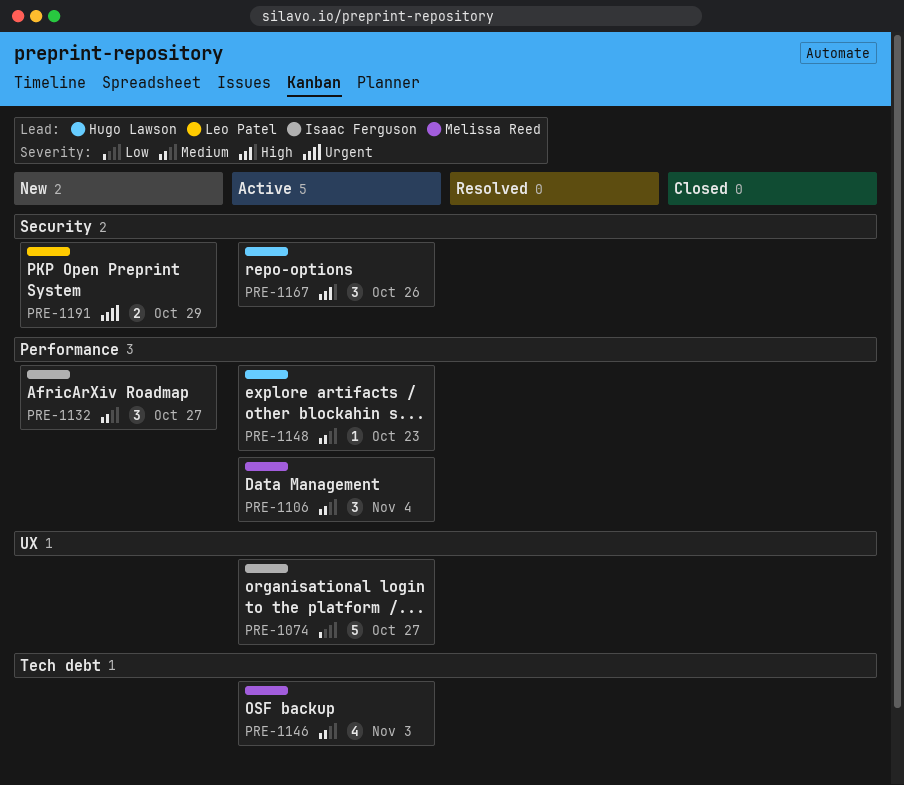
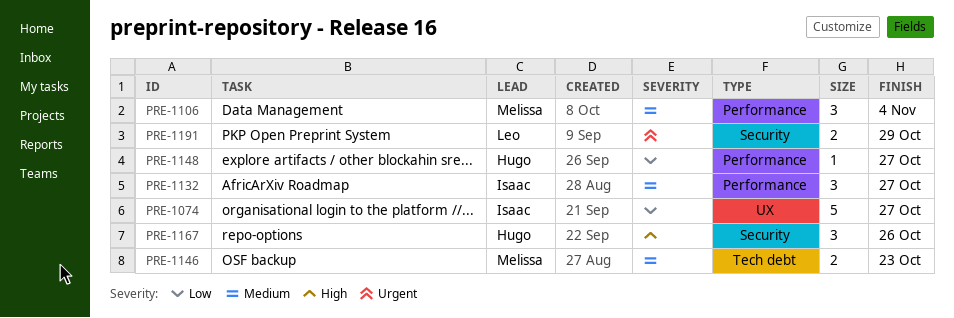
PRE-1146, estimate: 4 -> 2
PRE-1146, due: Nov 3 -> Oct 23
PRE-1148, priority: Medium -> Low
PRE-1148, due: Oct 23 -> Oct 27

